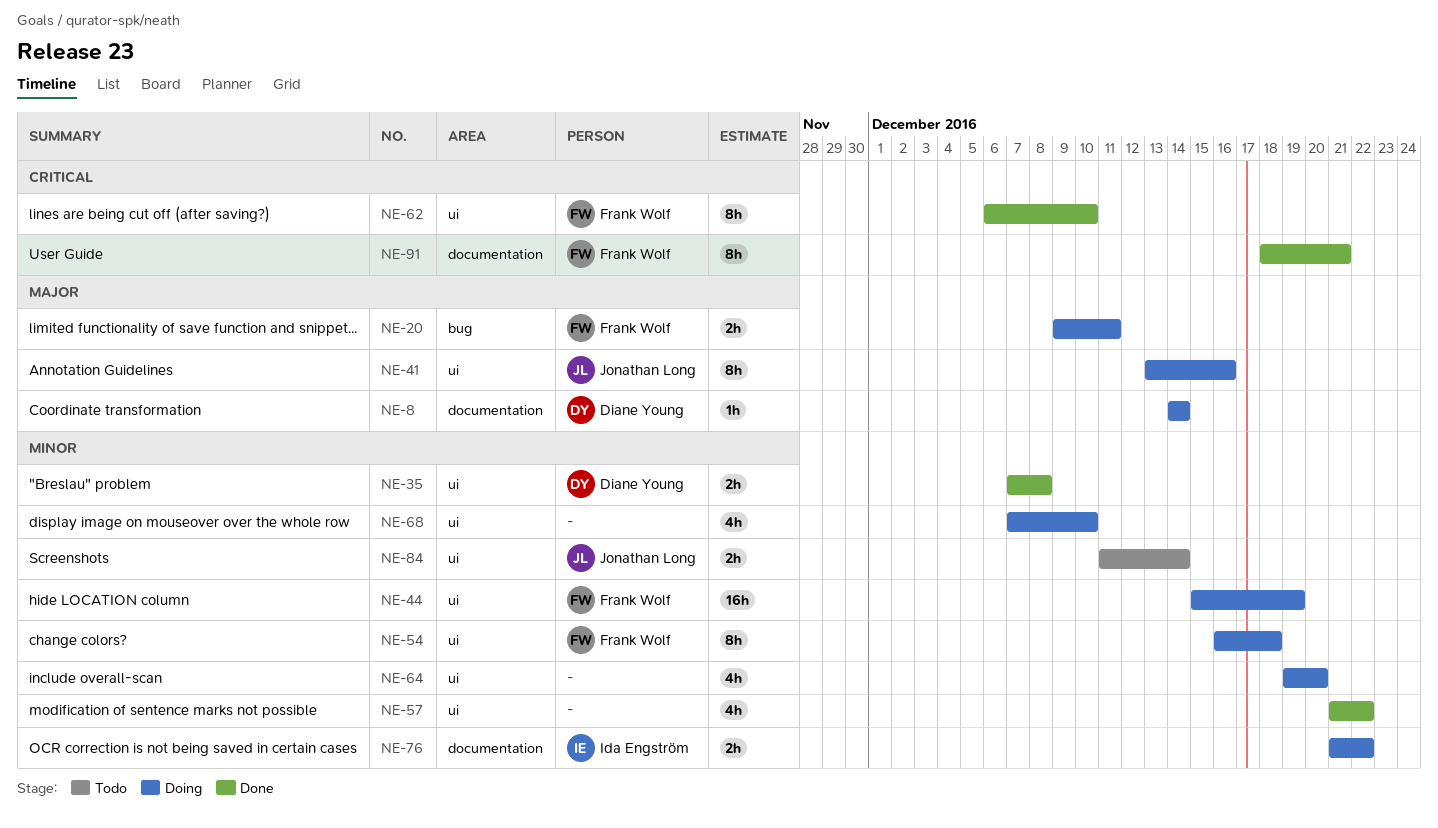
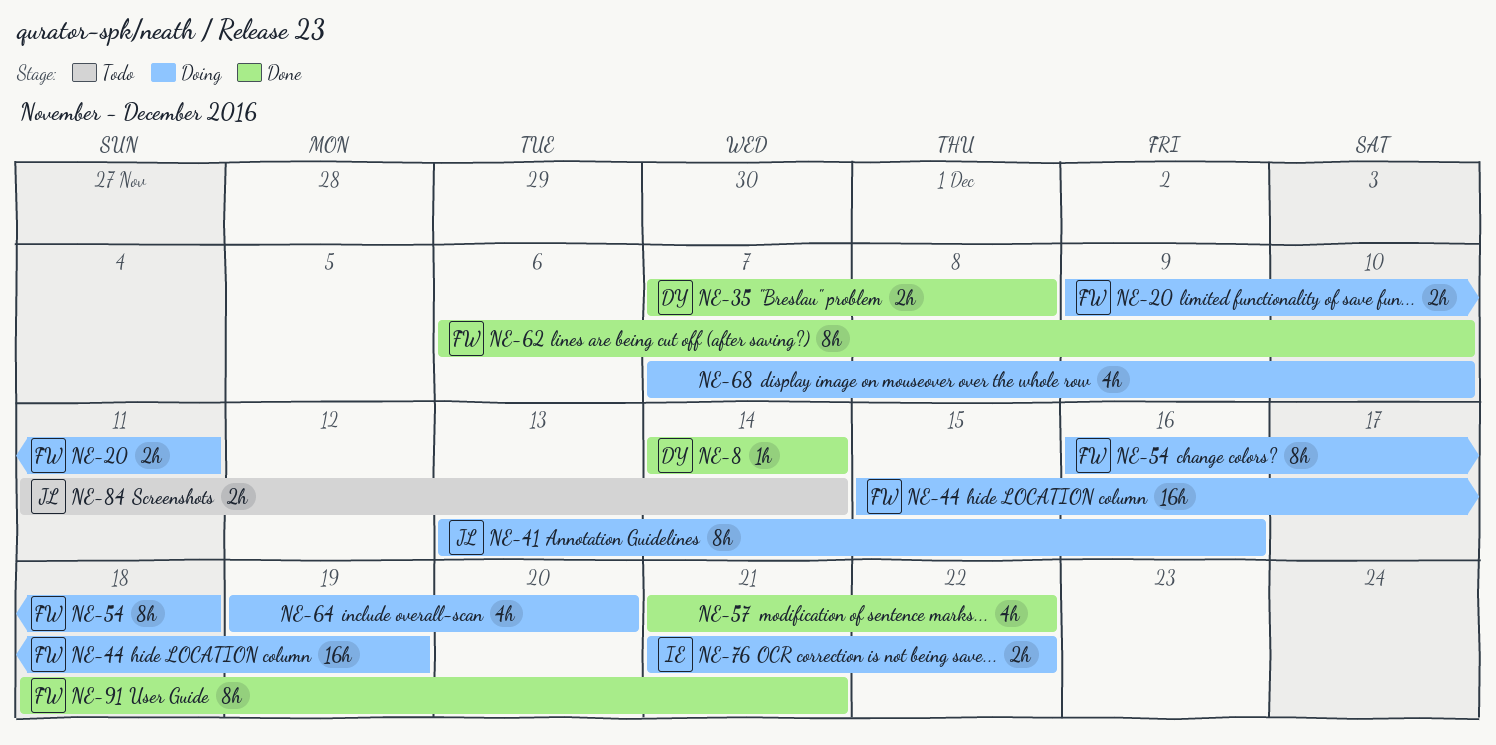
NE-8, status: Doing -> Done

